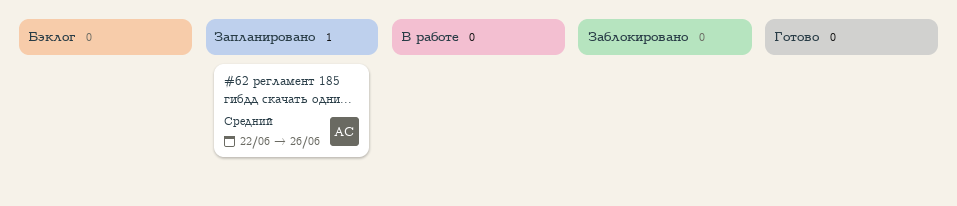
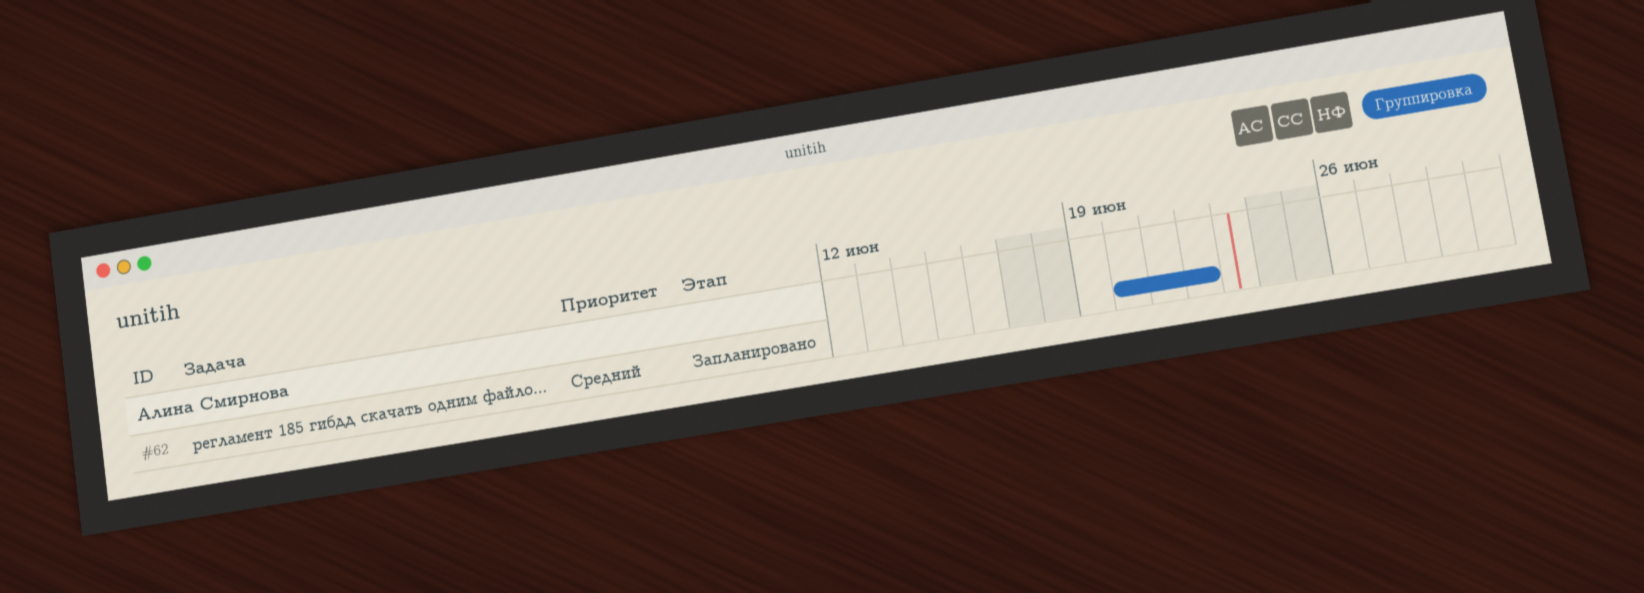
#62, start: Jun 22 -> Jun 20
#62, due: Jun 26 -> Jun 22

